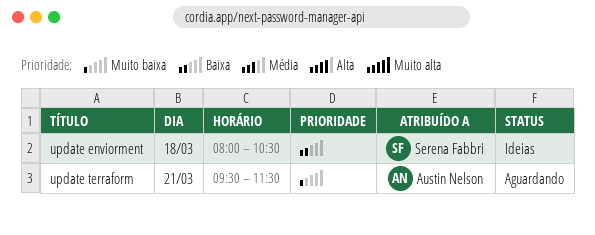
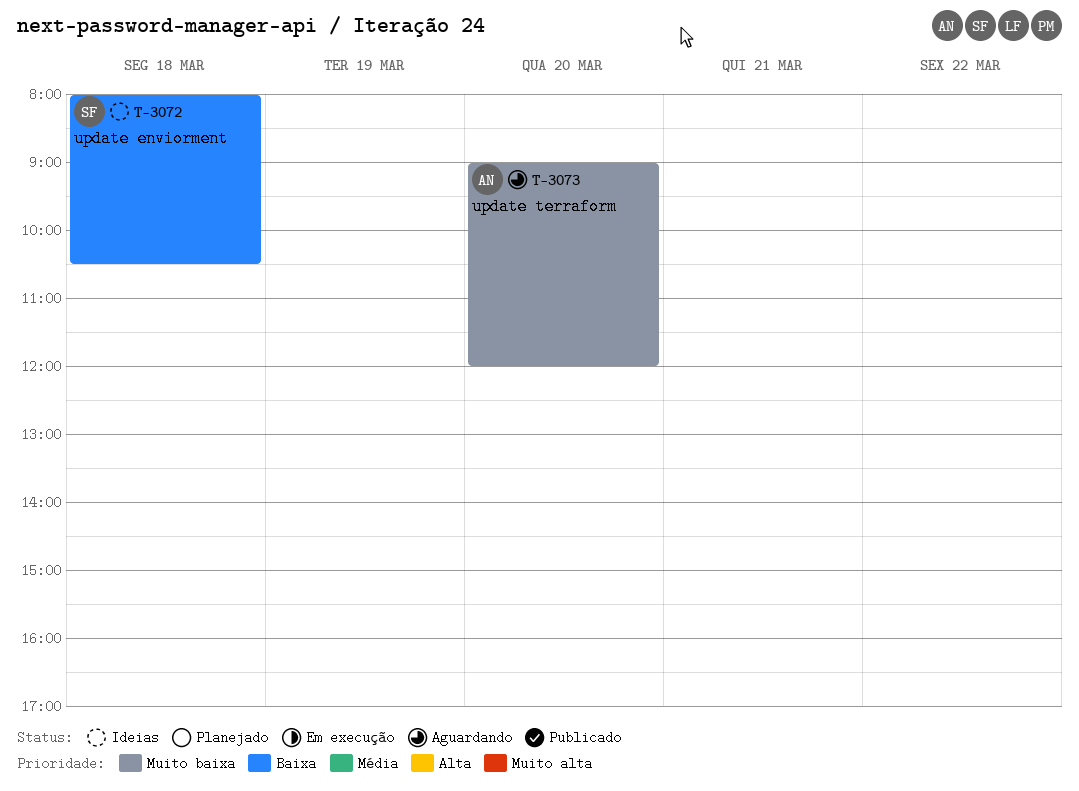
update terraform, day: Mar 21 -> Mar 20
update terraform, begins: 09:30 -> 09:00
update terraform, ends: 11:30 -> 12:00

